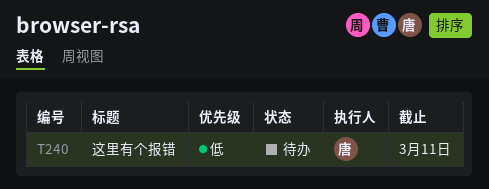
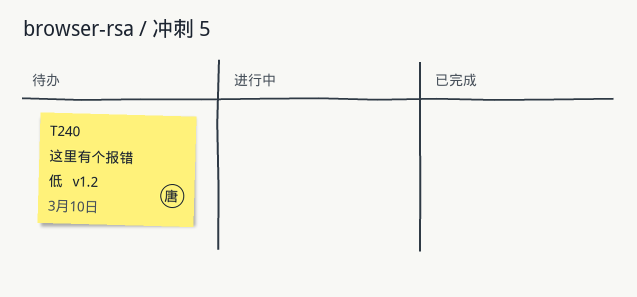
T240, due: Mar 11 -> Mar 10

